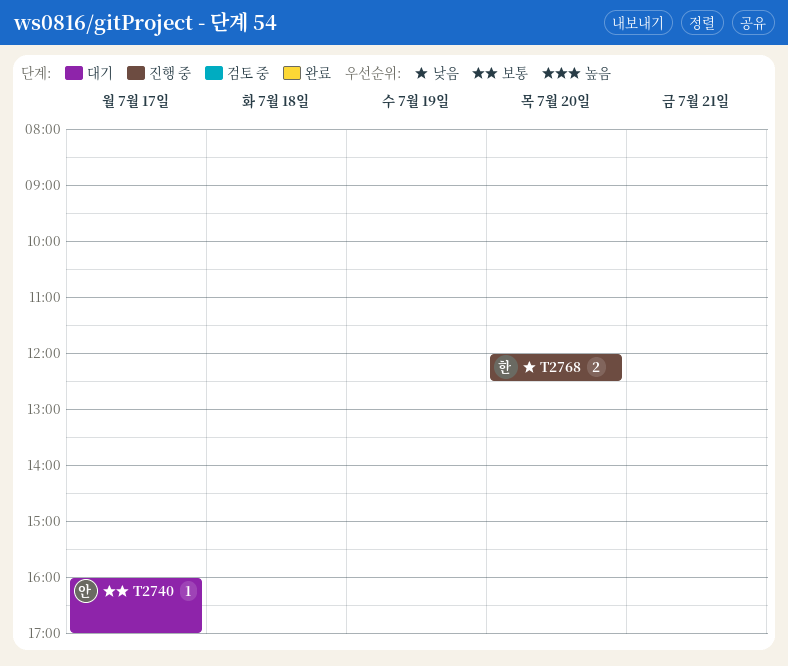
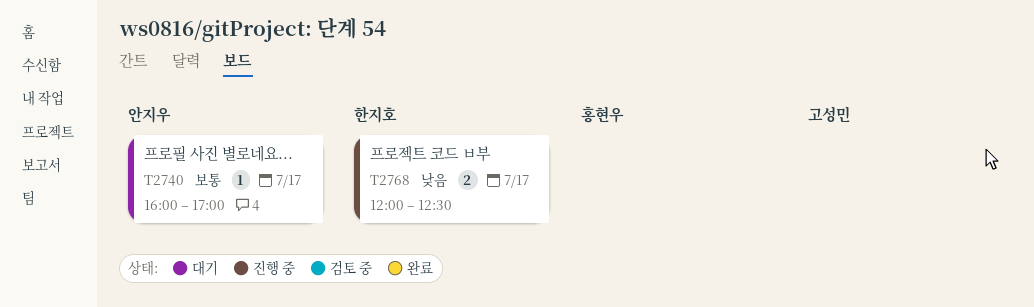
T2768, day: Jul 20 -> Jul 17

